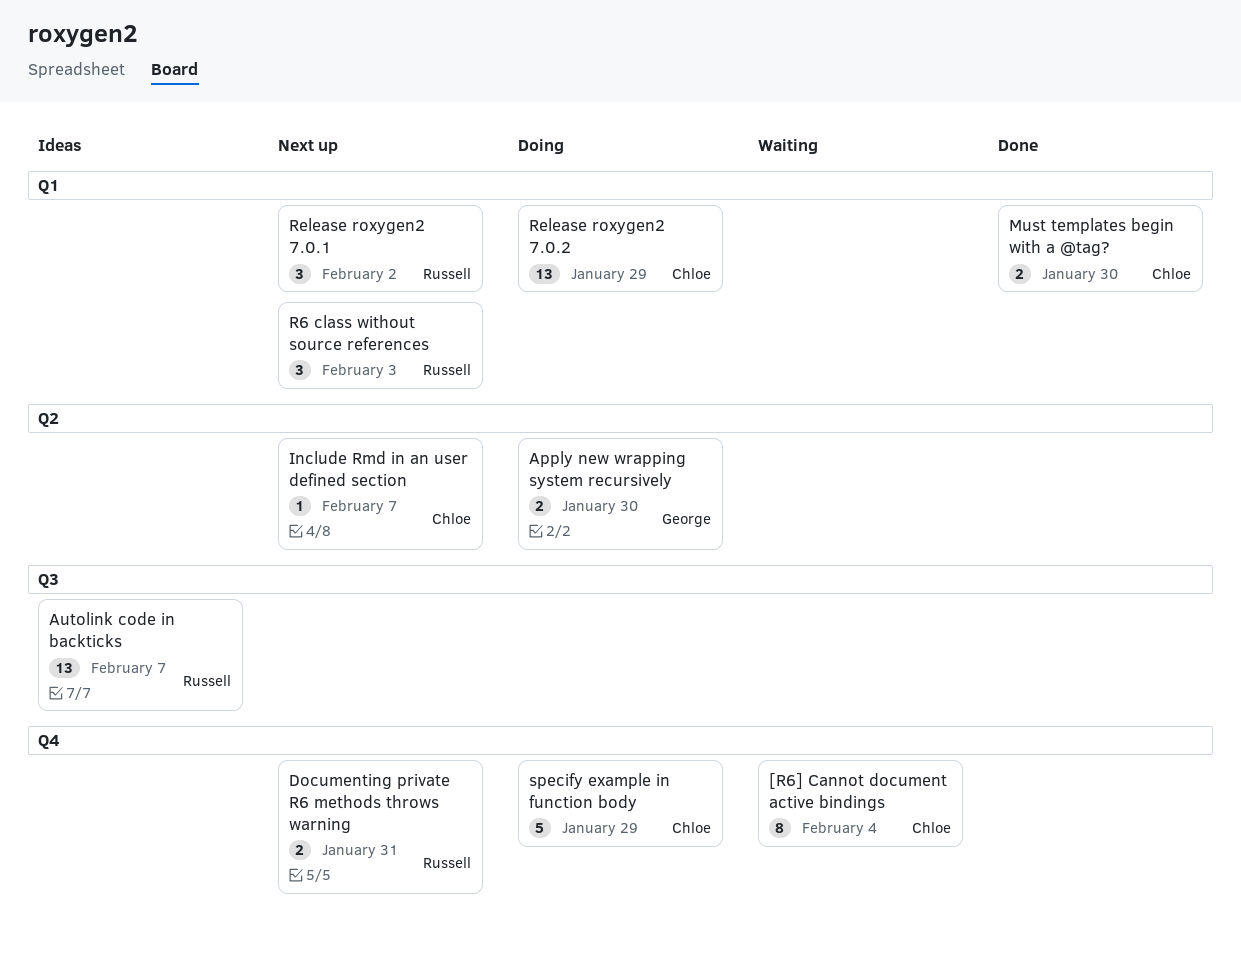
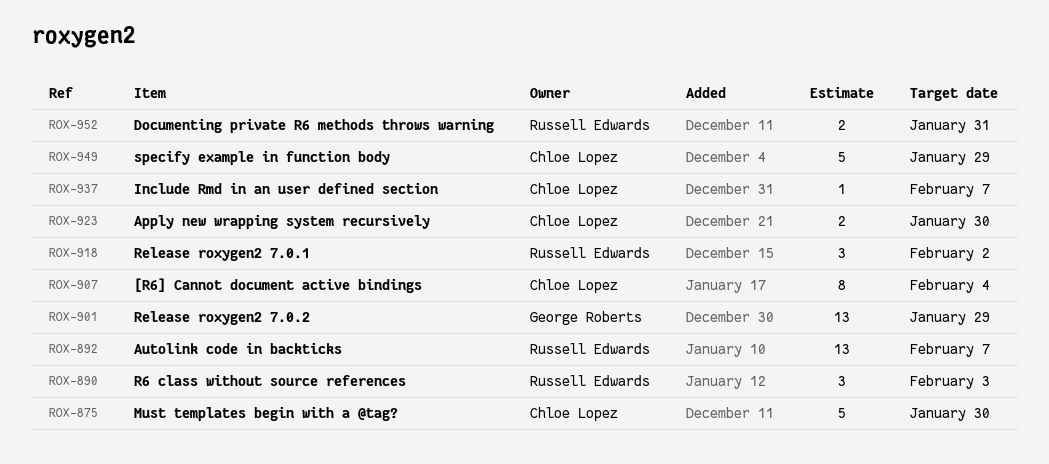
Apply new wrapping system recursively, owner: George Roberts -> Chloe Lopez
Must templates begin with a @tag?, estimate: 2 -> 5
Release roxygen2 7.0.2, owner: Chloe Lopez -> George Roberts

